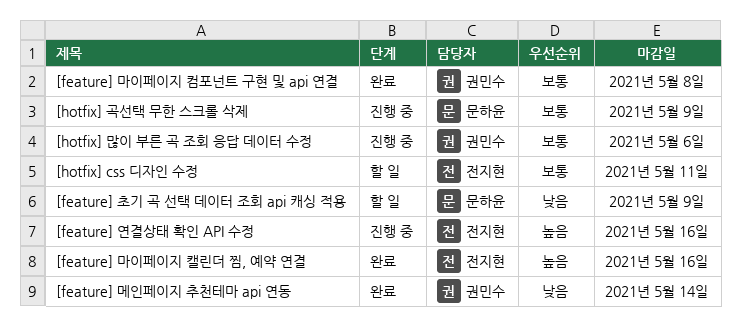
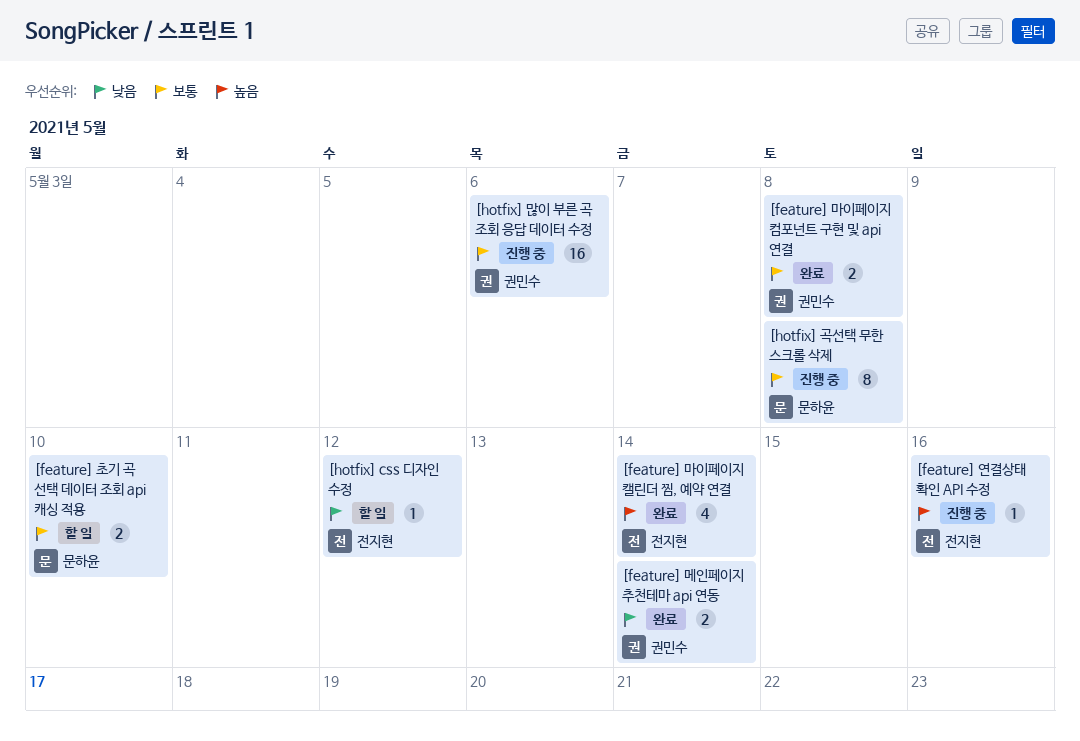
[feature] 마이페이지 캘린더 찜, 예약 연결, due: May 16 -> May 14
[feature] 초기 곡 선택 데이터 조회 api 캐싱 적용, priority: 낮음 -> 보통
[feature] 초기 곡 선택 데이터 조회 api 캐싱 적용, due: May 9 -> May 10
[hotfix] css 디자인 수정, priority: 보통 -> 낮음
[hotfix] css 디자인 수정, due: May 11 -> May 12
[hotfix] 곡선택 무한 스크롤 삭제, due: May 9 -> May 8

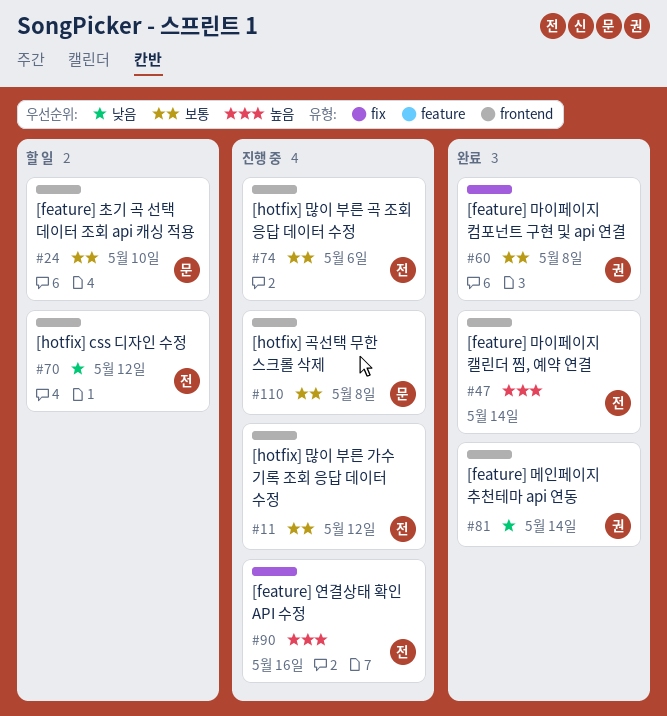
[hotfix] 많이 부른 가수 기록 조회 응답 데이터 수정: none -> present
[hotfix] 많이 부른 곡 조회 응답 데이터 수정, owner: 권민수 -> 전지현

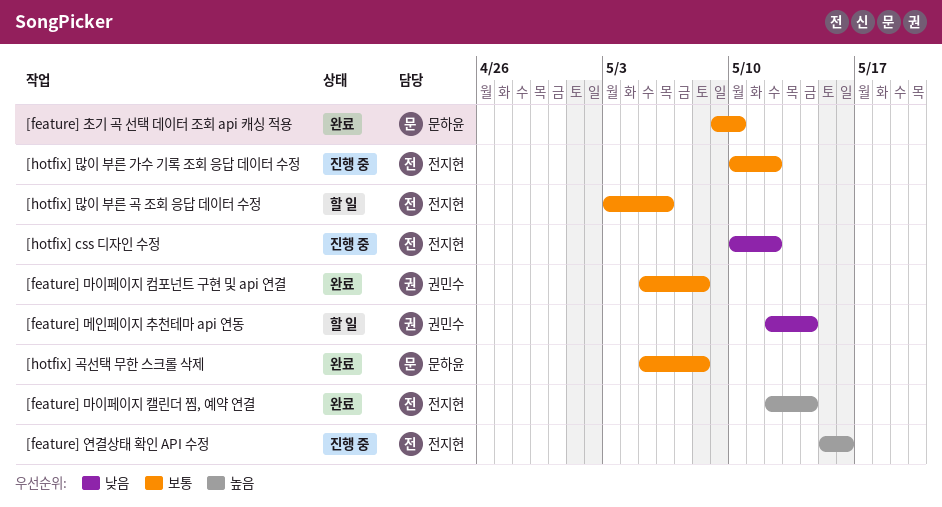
[feature] 메인페이지 추천테마 api 연동, status: 완료 -> 할 일
[feature] 초기 곡 선택 데이터 조회 api 캐싱 적용, status: 할 일 -> 완료
[hotfix] css 디자인 수정, status: 할 일 -> 진행 중
[hotfix] 곡선택 무한 스크롤 삭제, status: 진행 중 -> 완료
[hotfix] 많이 부른 곡 조회 응답 데이터 수정, status: 진행 중 -> 할 일

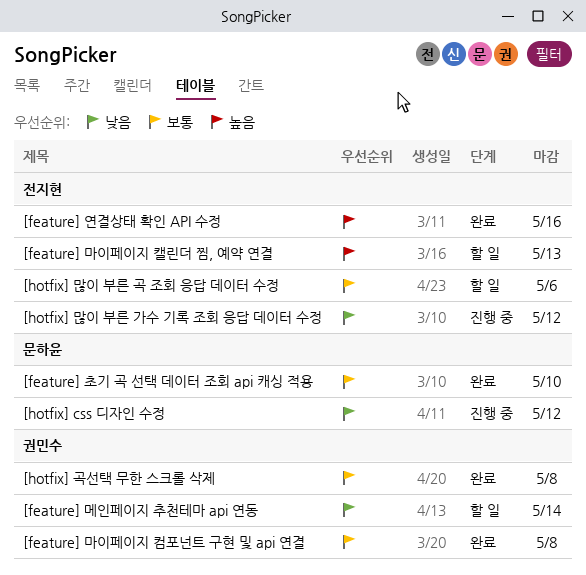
[feature] 마이페이지 캘린더 찜, 예약 연결, status: 완료 -> 할 일
[feature] 마이페이지 캘린더 찜, 예약 연결, due: May 14 -> May 13
[feature] 연결상태 확인 API 수정, status: 진행 중 -> 완료
[hotfix] css 디자인 수정, owner: 전지현 -> 문하윤
[hotfix] 곡선택 무한 스크롤 삭제, owner: 문하윤 -> 권민수
[hotfix] 많이 부른 가수 기록 조회 응답 데이터 수정, priority: 보통 -> 낮음

